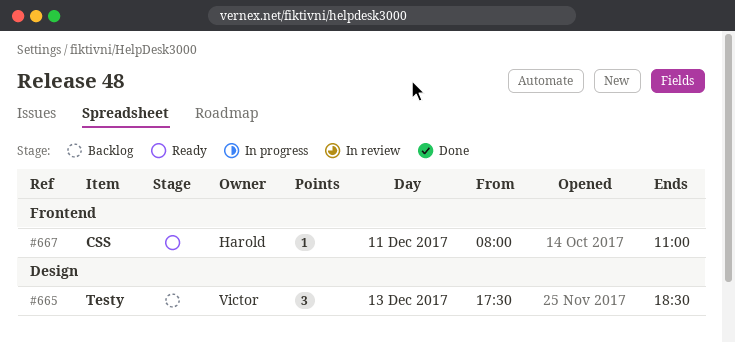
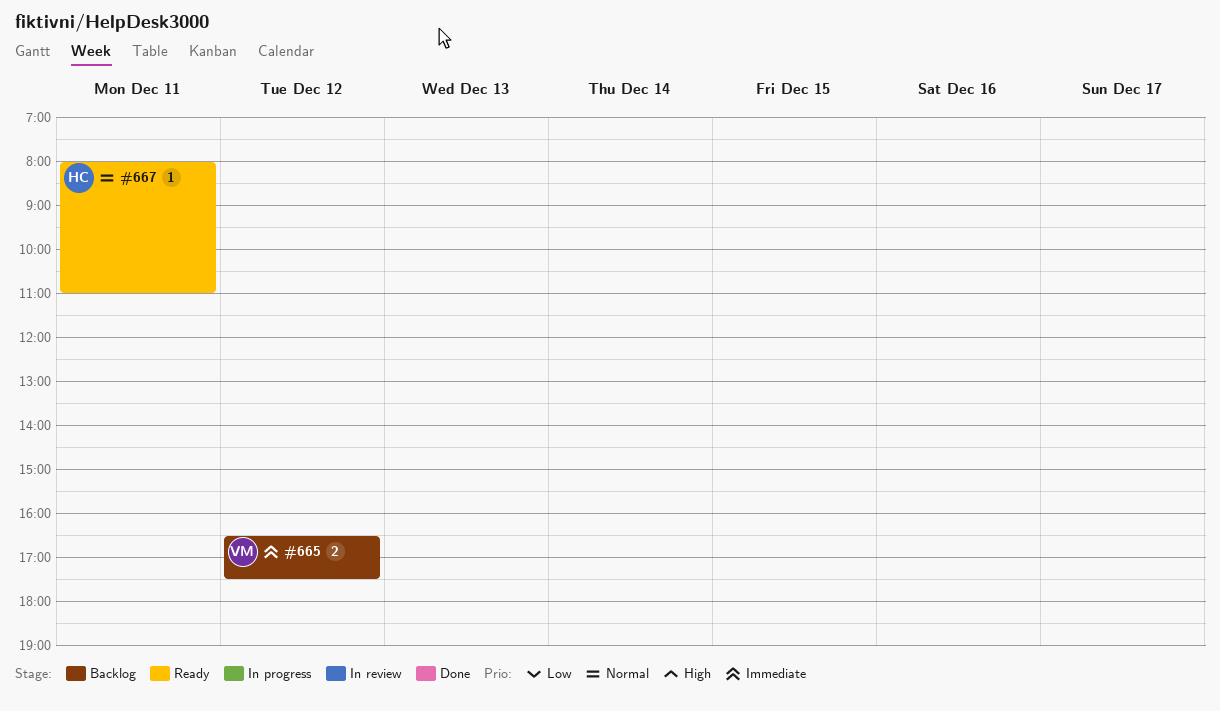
#665, estimate: 3 -> 2
#665, day: Dec 13 -> Dec 12
#665, begins: 17:30 -> 16:30
#665, ends: 18:30 -> 17:30

